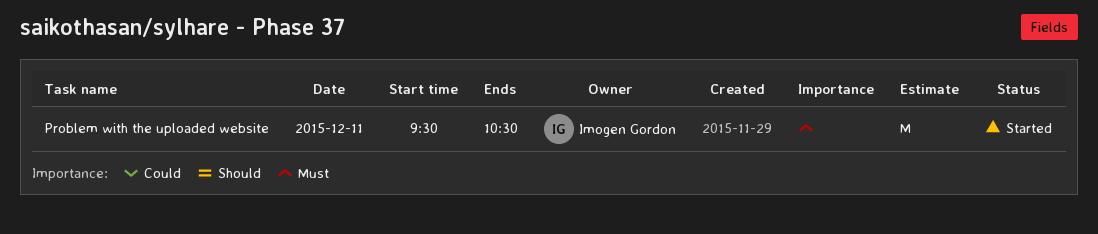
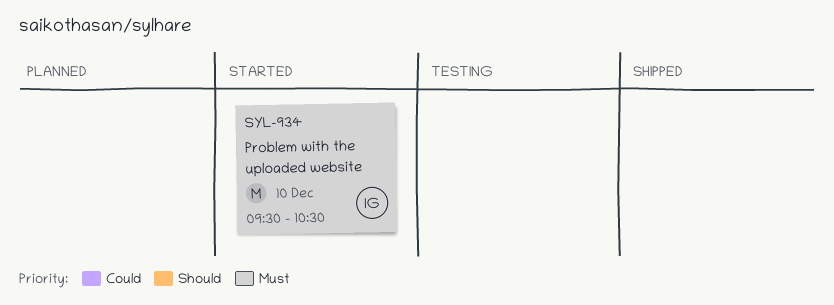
Problem with the uploaded website, day: Dec 11 -> Dec 10

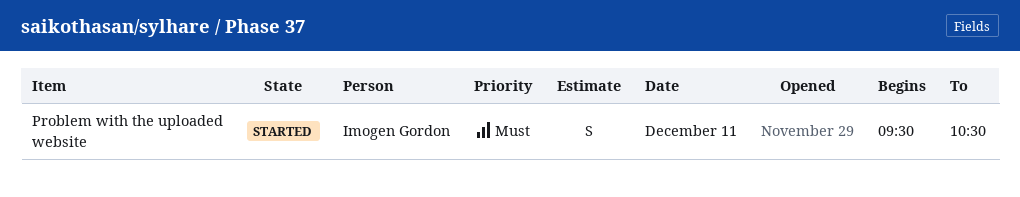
Problem with the uploaded website, estimate: M -> S
Problem with the uploaded website, day: Dec 10 -> Dec 11

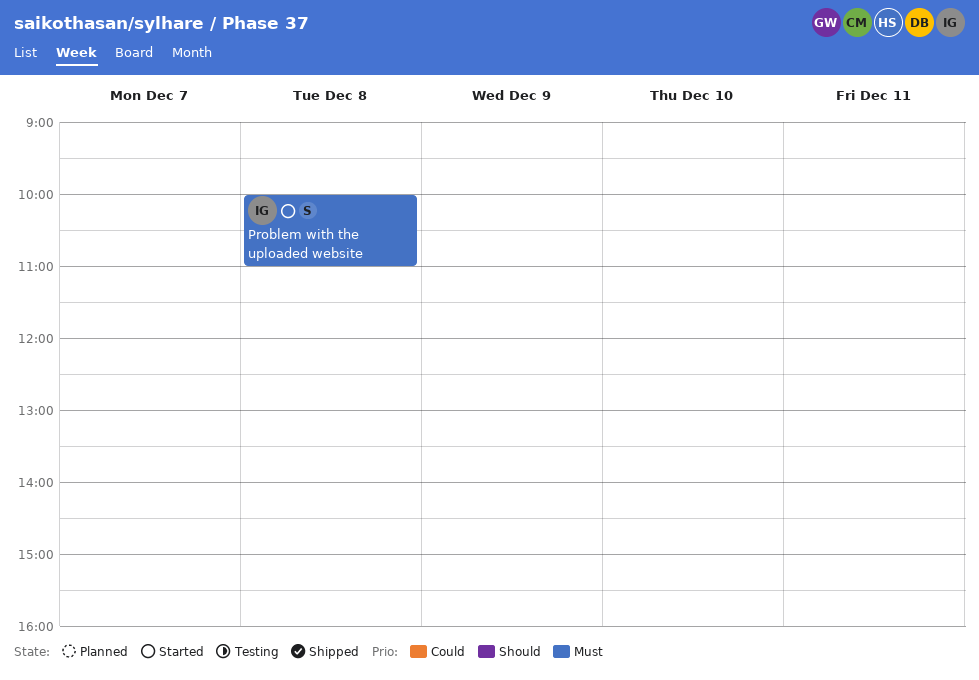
Problem with the uploaded website, day: Dec 11 -> Dec 8
Problem with the uploaded website, begins: 09:30 -> 10:00
Problem with the uploaded website, ends: 10:30 -> 11:00

